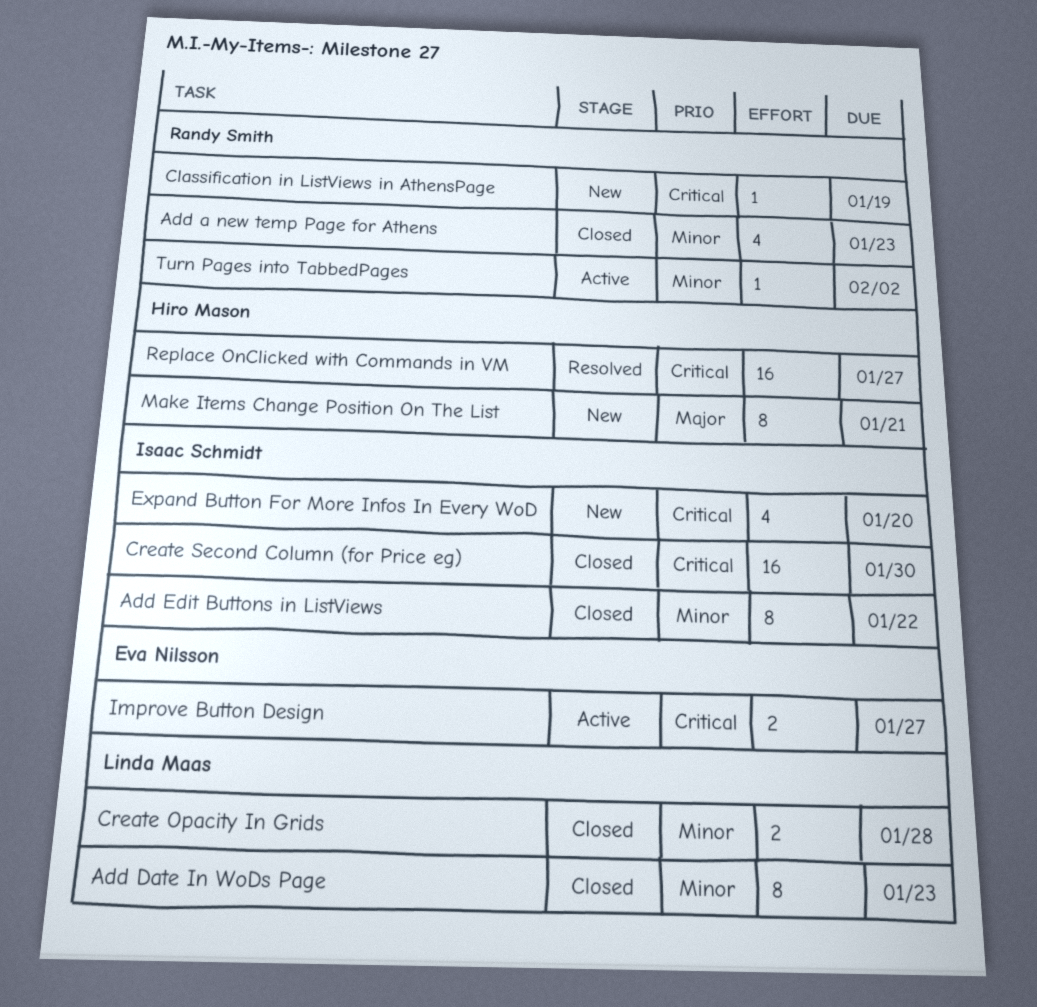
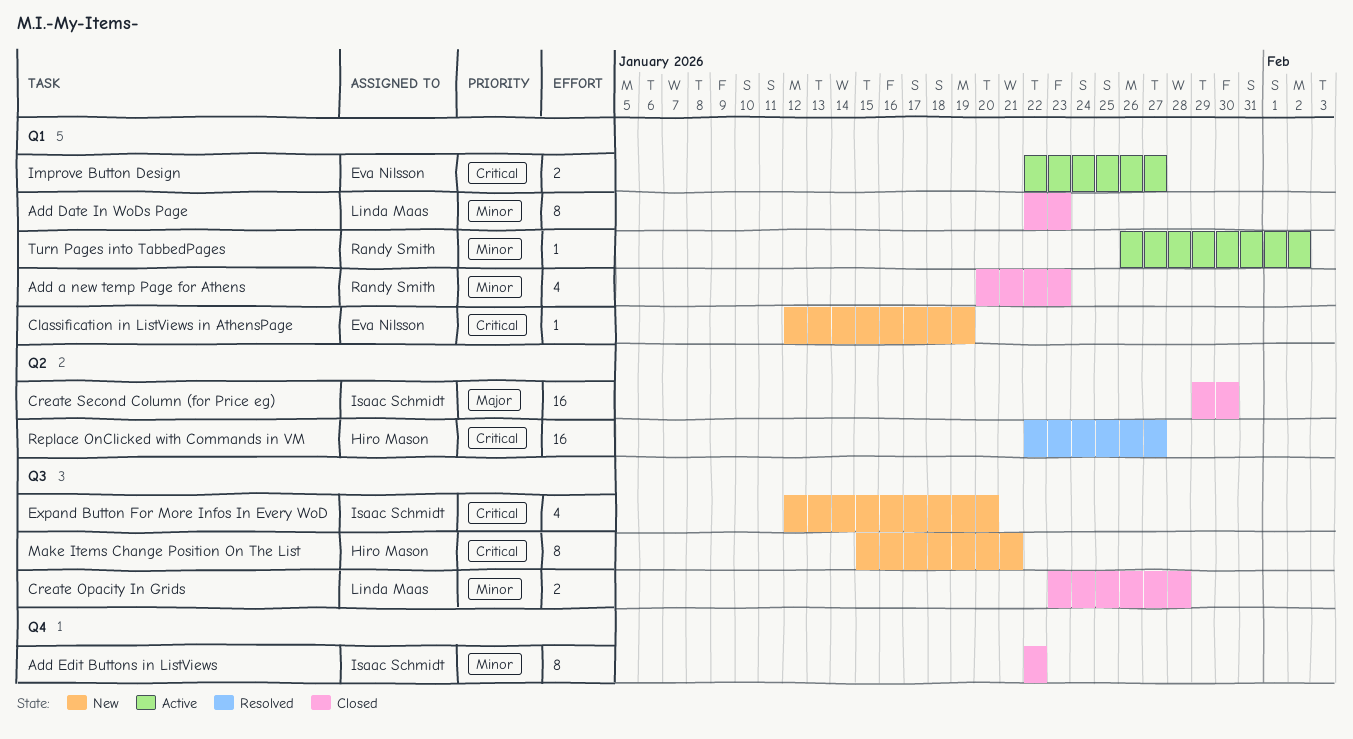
Classification in ListViews in AthensPage, owner: Randy Smith -> Eva Nilsson
Create Second Column (for Price eg), priority: Critical -> Major
Make Items Change Position On The List, priority: Major -> Critical

